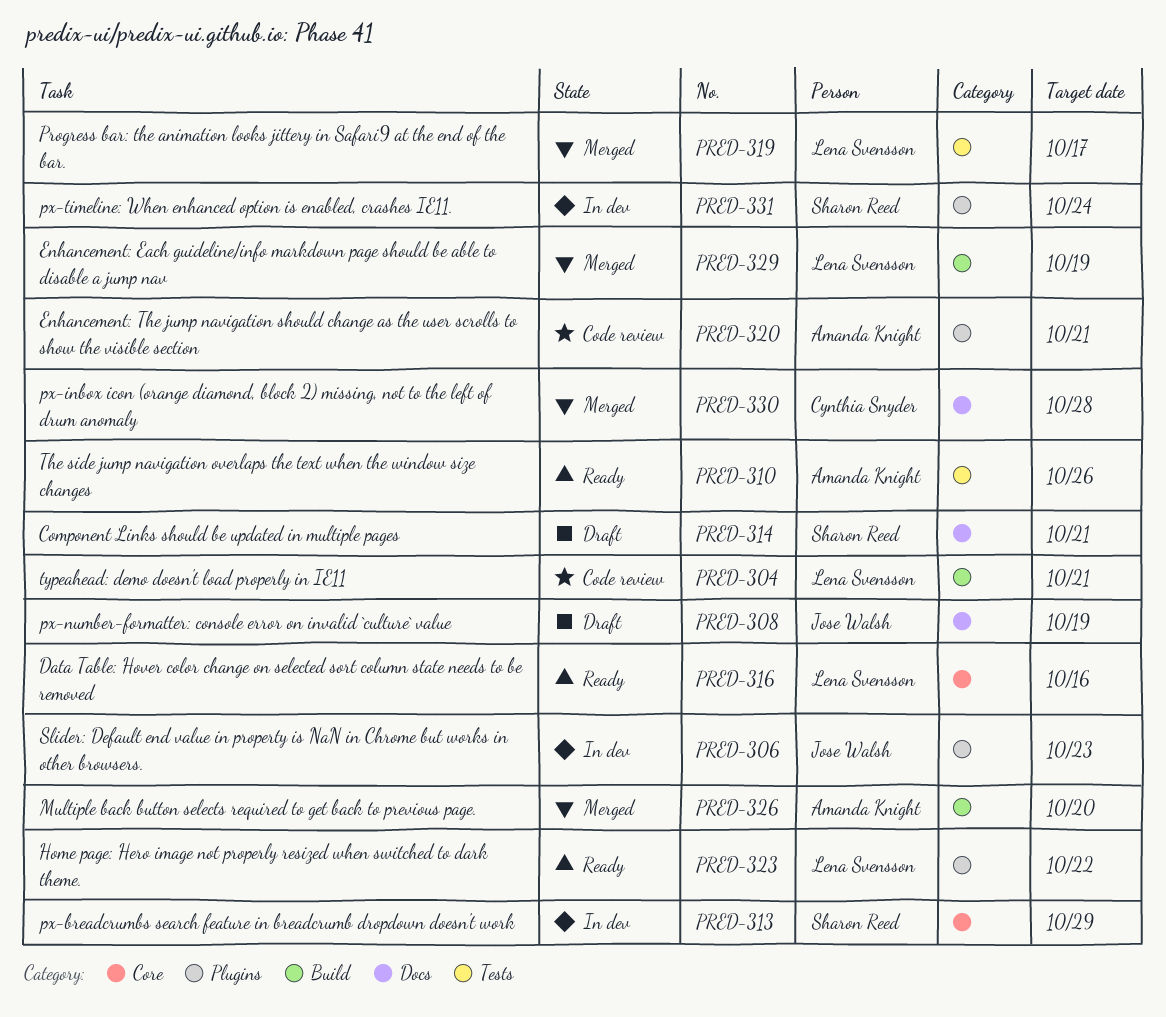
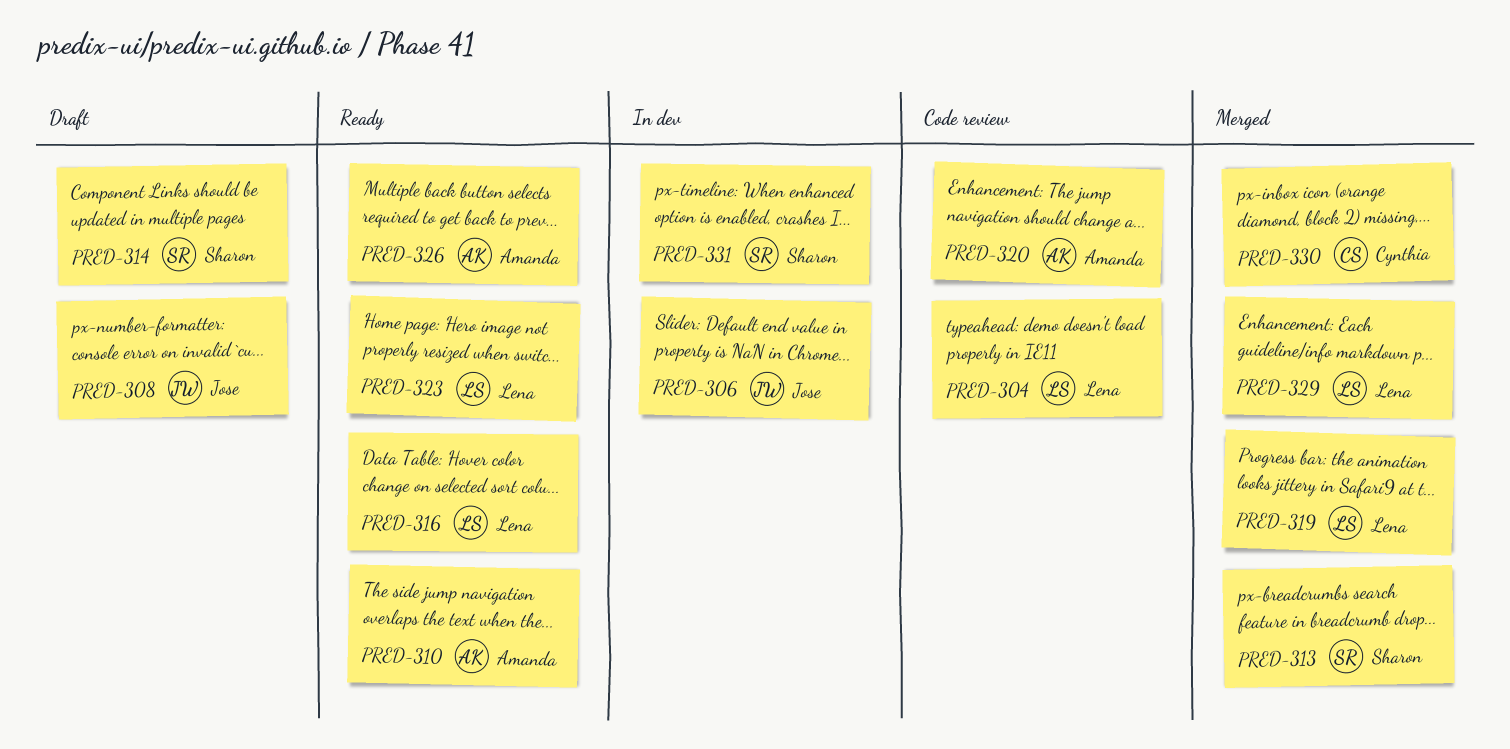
PRED-313, status: In dev -> Merged
PRED-326, status: Merged -> Ready

